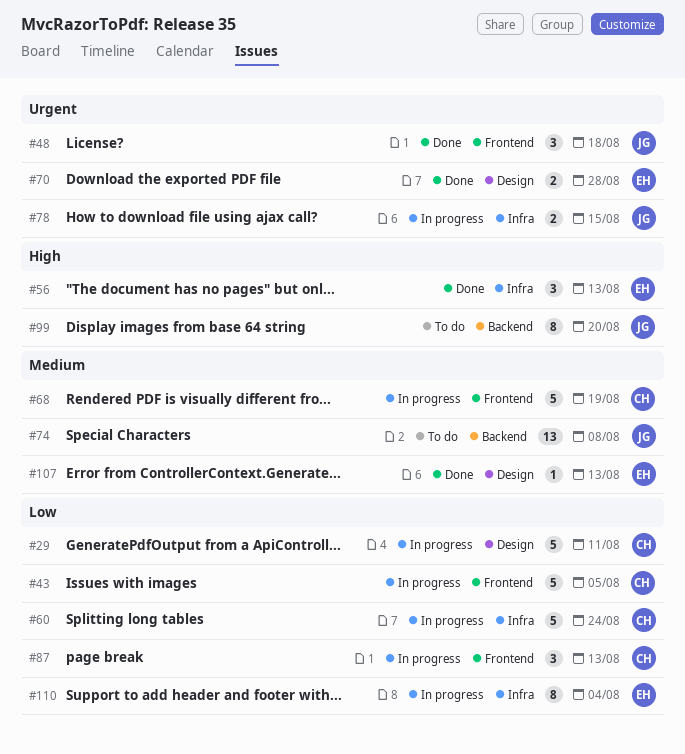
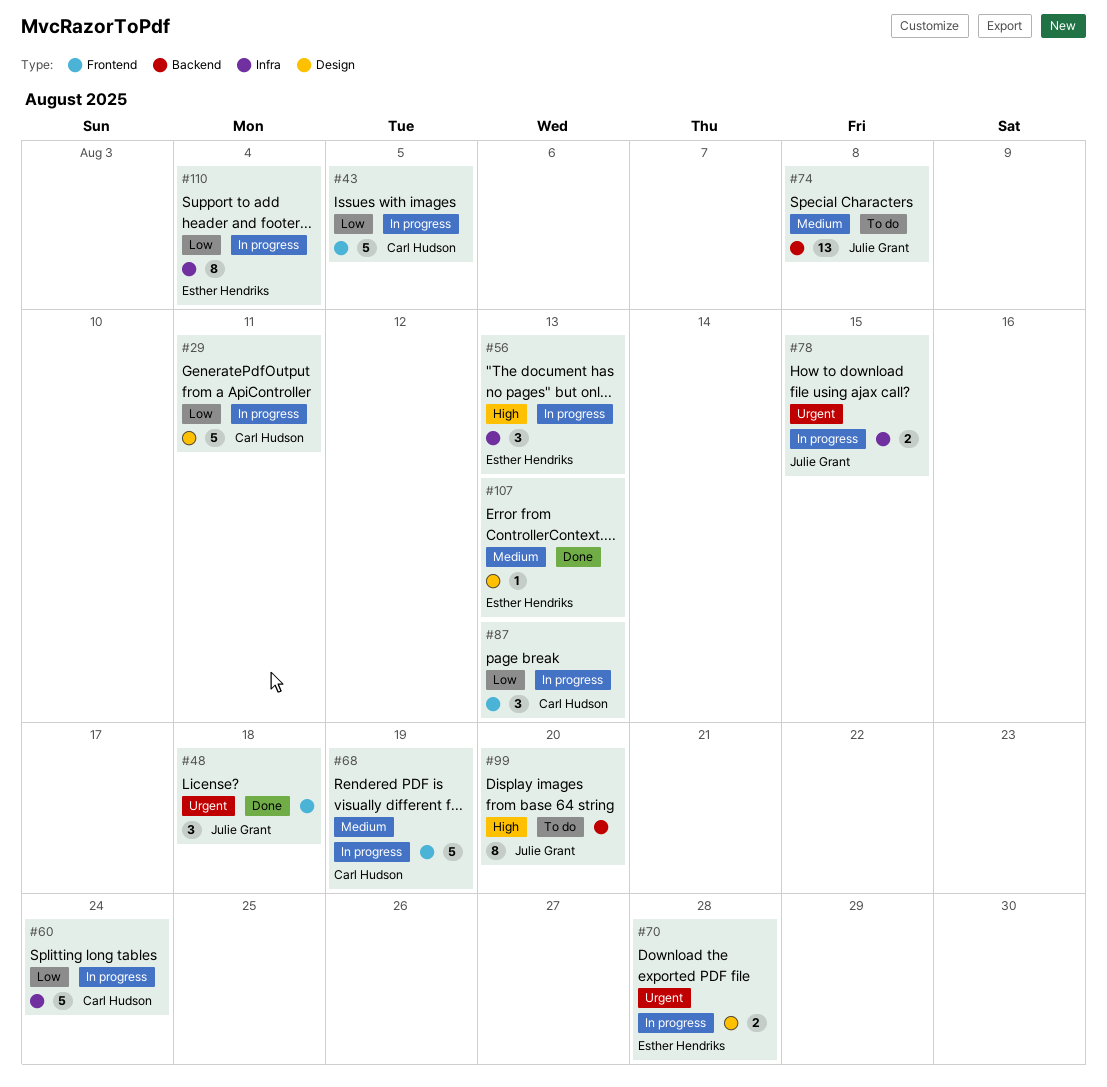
#56, status: Done -> In progress
#70, status: Done -> In progress

